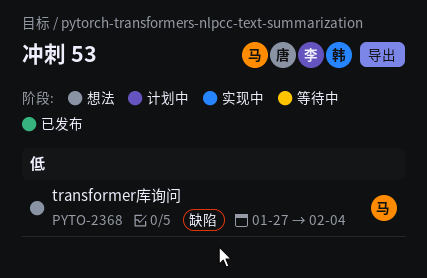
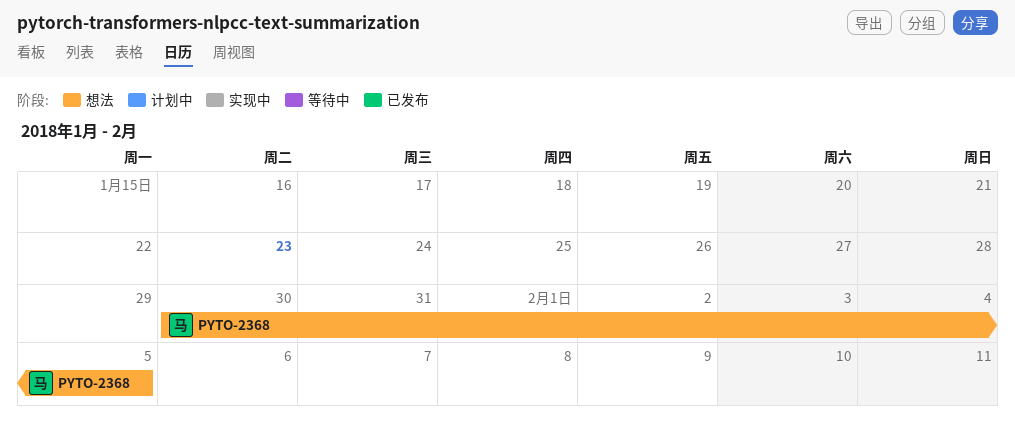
PYTO-2368, start: Jan 27 -> Jan 30
PYTO-2368, due: Feb 4 -> Feb 5

